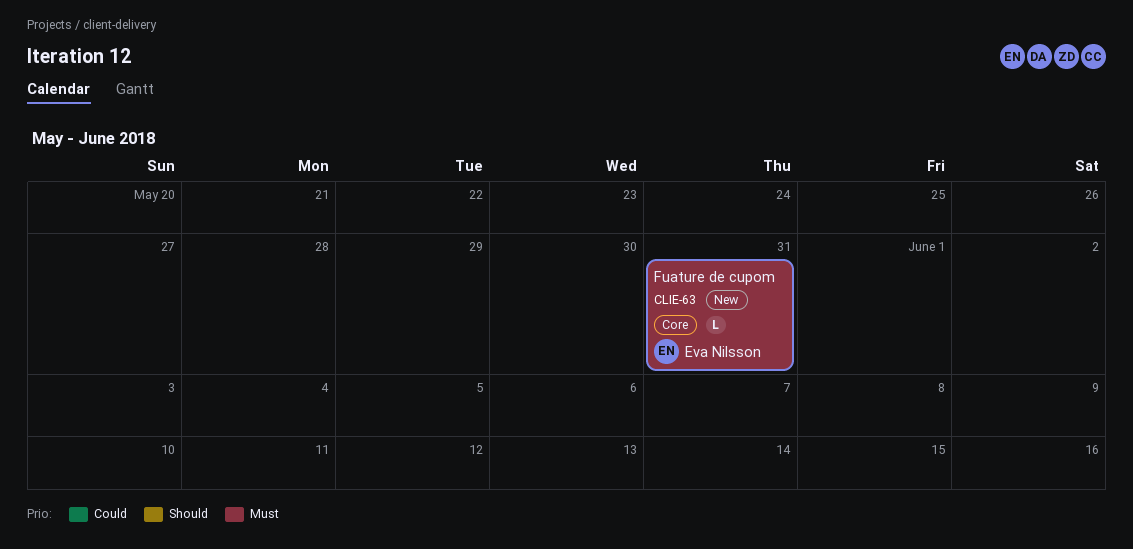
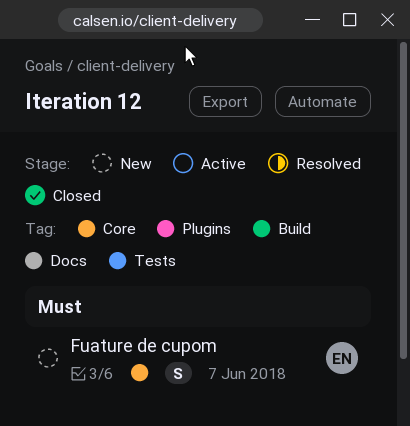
Fuature de cupom, estimate: L -> S
Fuature de cupom, due: May 31 -> Jun 7

